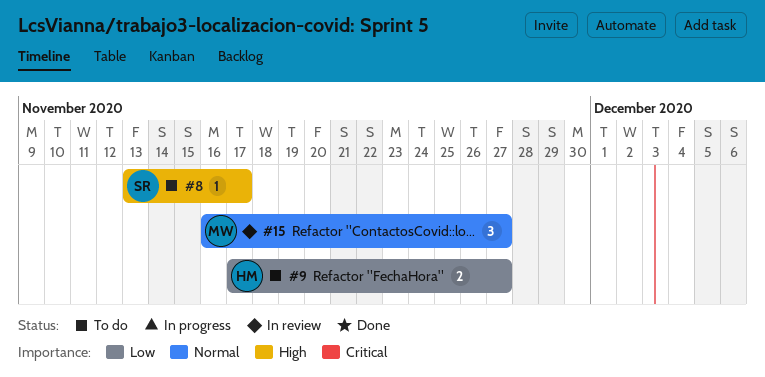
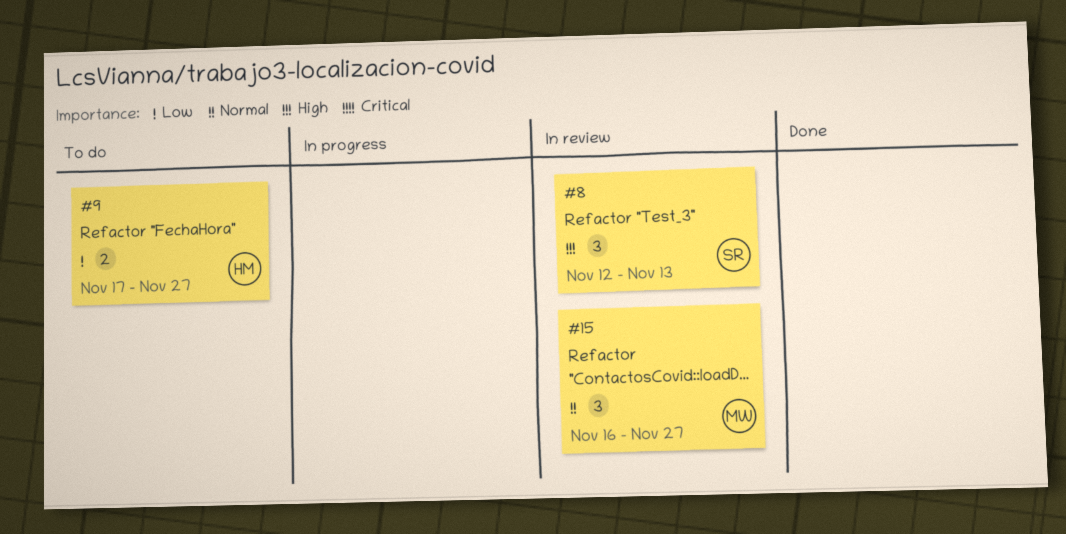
#8, status: To do -> In review
#8, estimate: 1 -> 3
#8, start: Nov 13 -> Nov 12
#8, due: Nov 17 -> Nov 13

